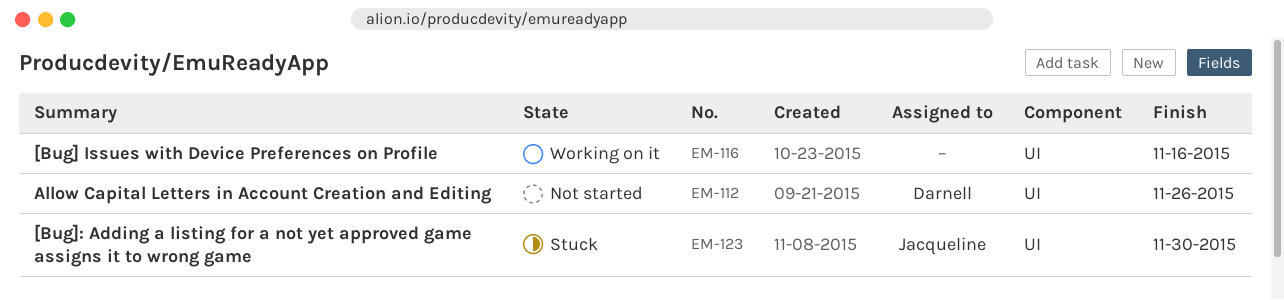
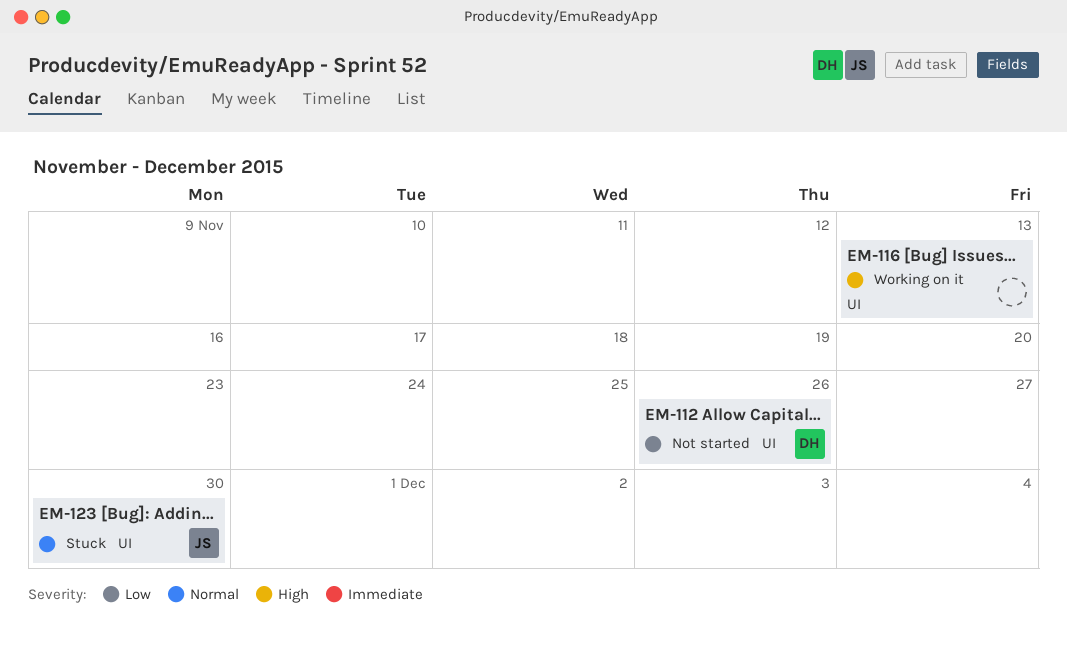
EM-116, due: Nov 16 -> Nov 13

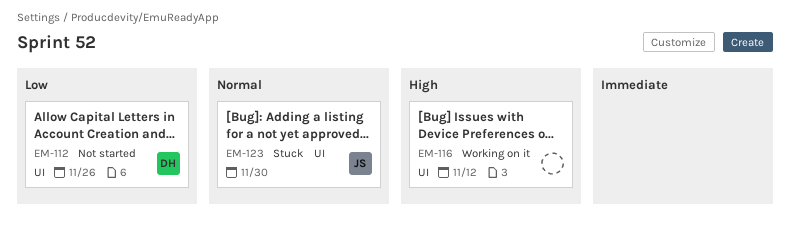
EM-116, due: Nov 13 -> Nov 12

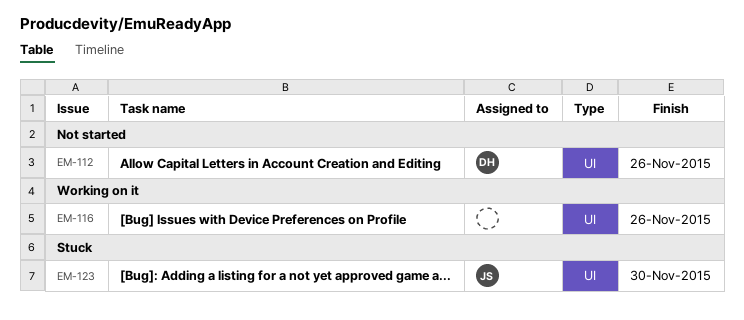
EM-116, due: Nov 12 -> Nov 26

